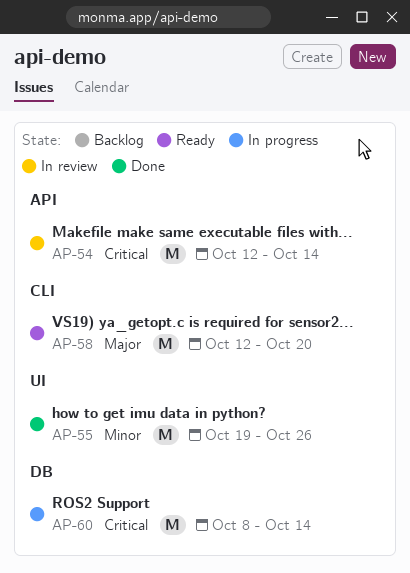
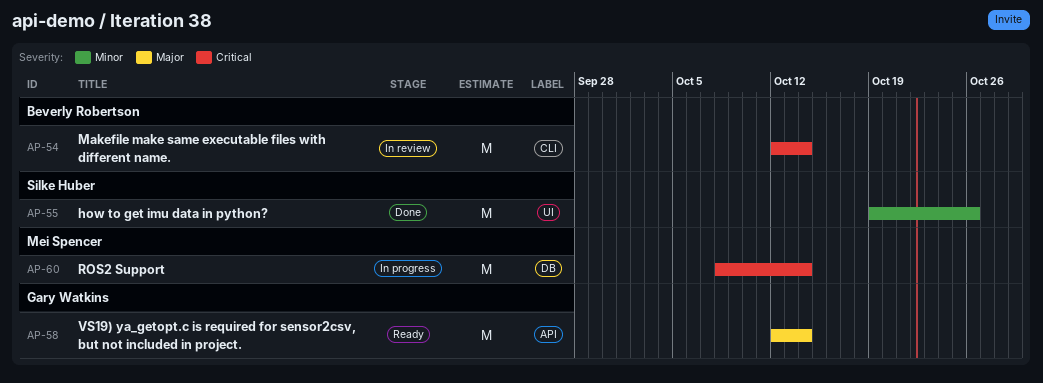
AP-54, label: API -> CLI
AP-58, label: CLI -> API
AP-58, due: Oct 20 -> Oct 14

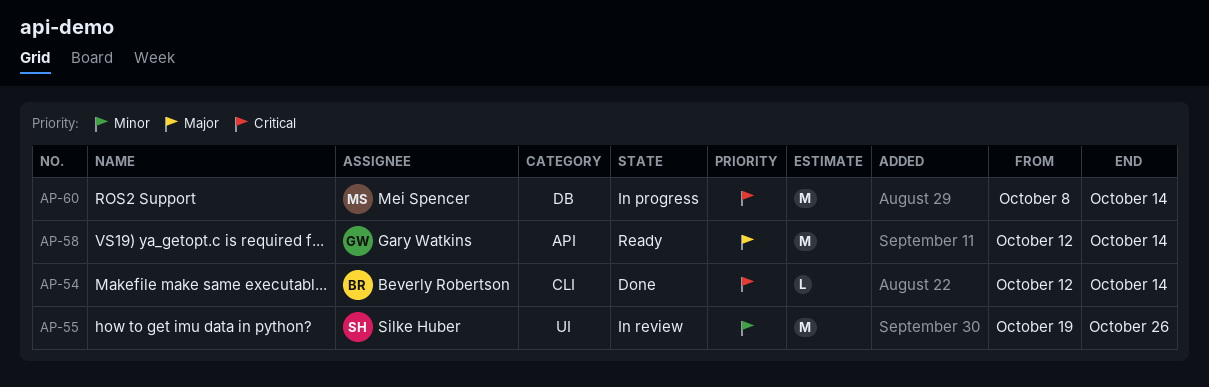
AP-54, status: In review -> Done
AP-54, estimate: M -> L
AP-55, status: Done -> In review

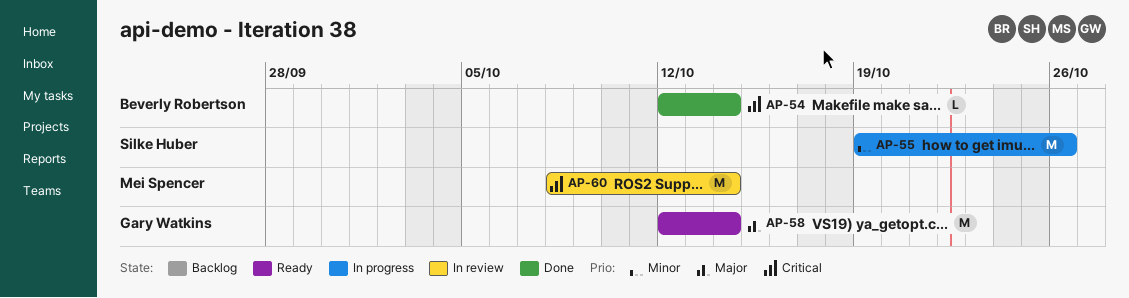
AP-55, status: In review -> In progress
AP-60, status: In progress -> In review

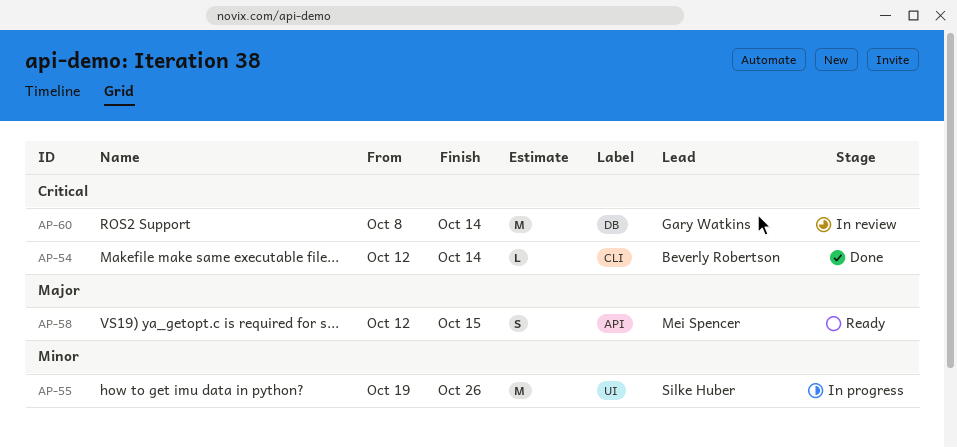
AP-58, owner: Gary Watkins -> Mei Spencer
AP-58, estimate: M -> S
AP-58, due: Oct 14 -> Oct 15
AP-60, owner: Mei Spencer -> Gary Watkins

